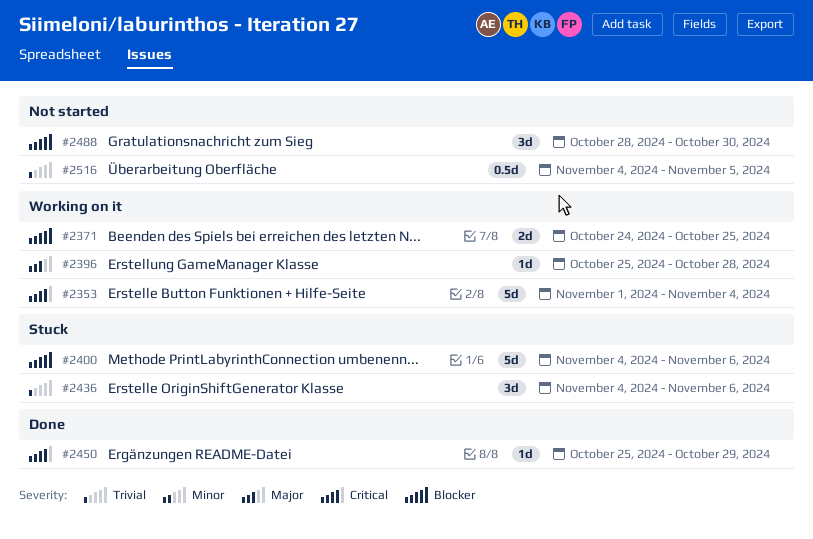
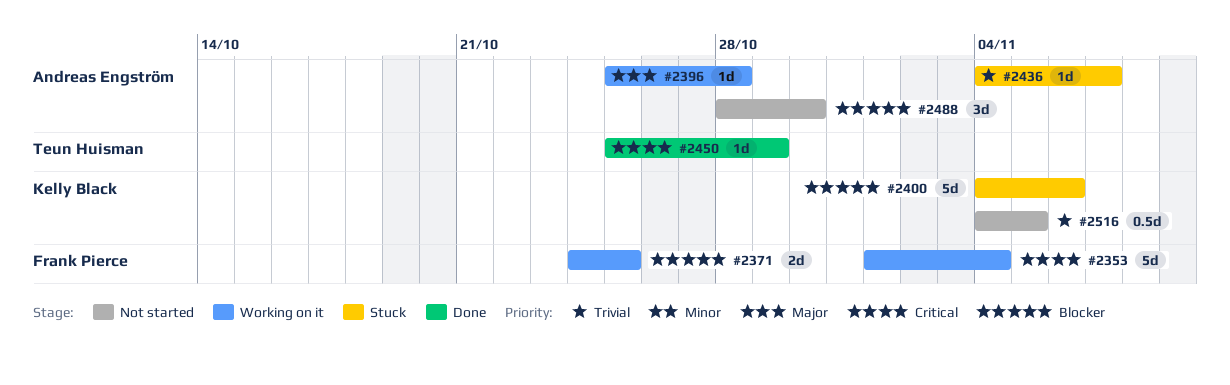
#2436, estimate: 3d -> 1d
#2436, due: Nov 6 -> Nov 7

